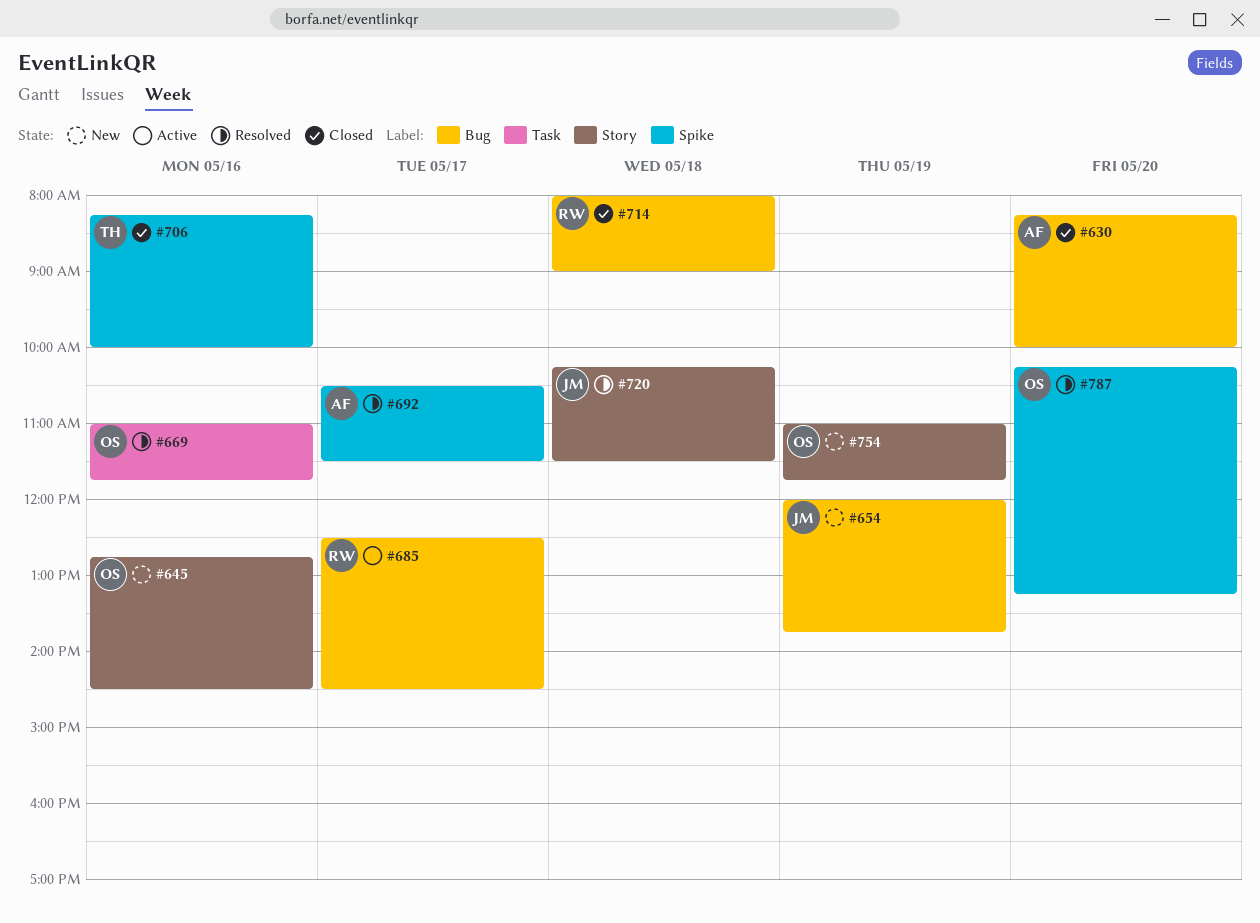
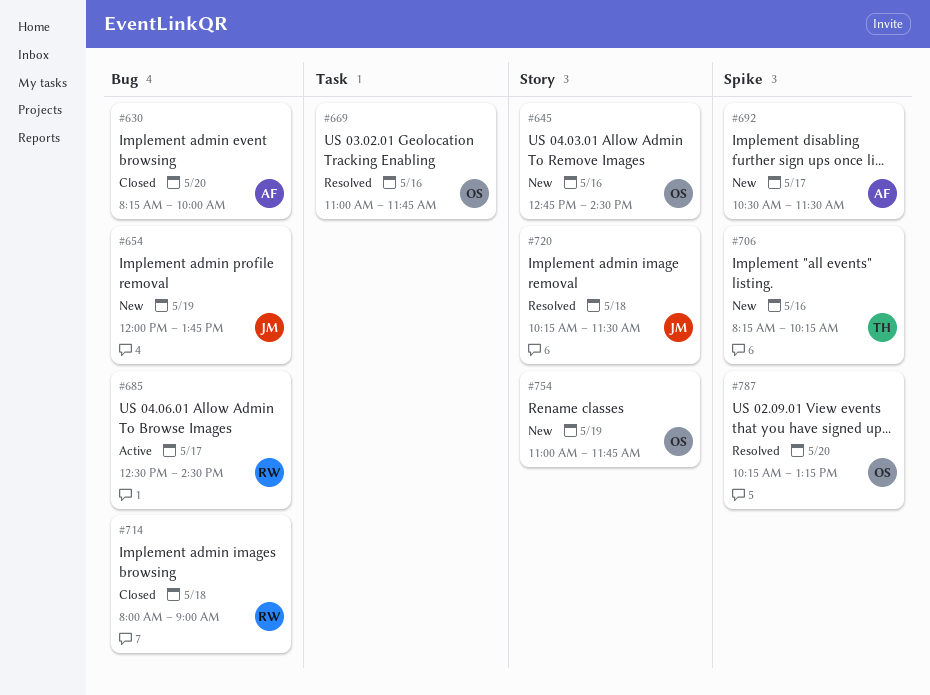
#692, status: Resolved -> New
#706, status: Closed -> New
#706, ends: 10:00 -> 10:15

